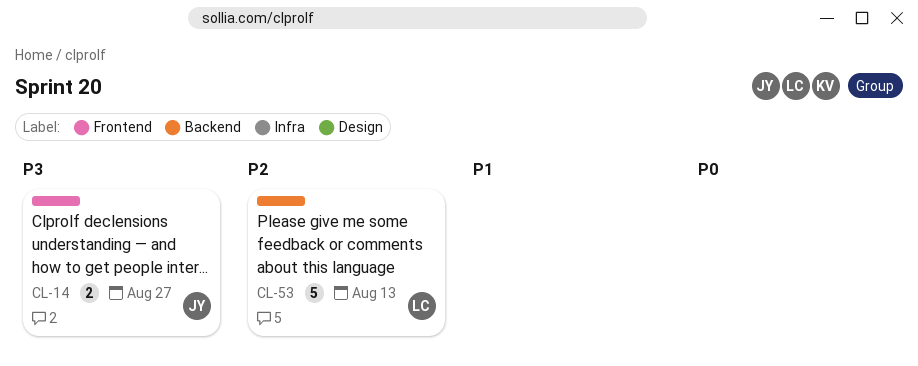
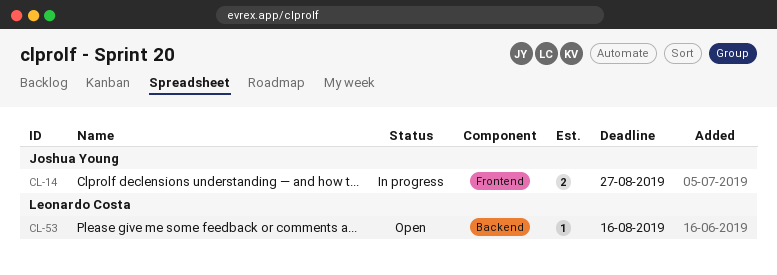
CL-53, estimate: 5 -> 1
CL-53, due: Aug 13 -> Aug 16

